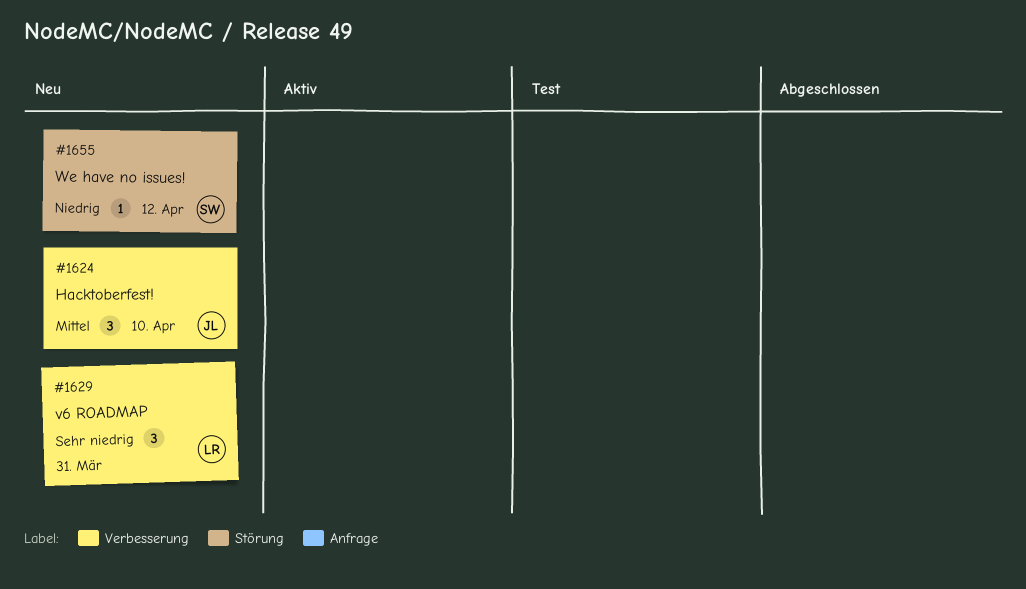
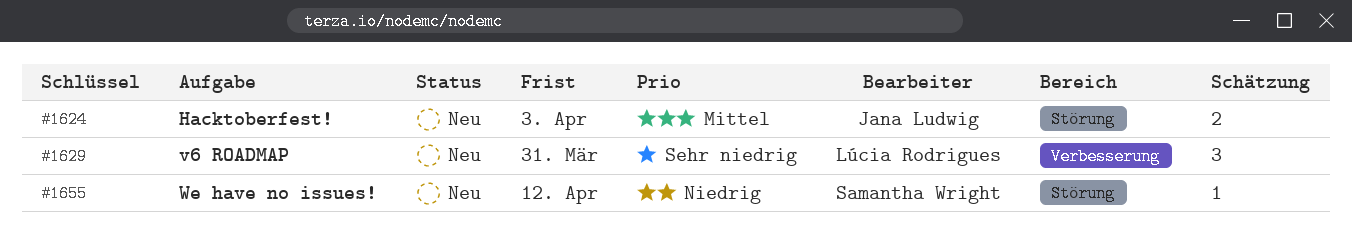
#1624, label: Verbesserung -> Störung
#1624, estimate: 3 -> 2
#1624, due: Apr 10 -> Apr 3

